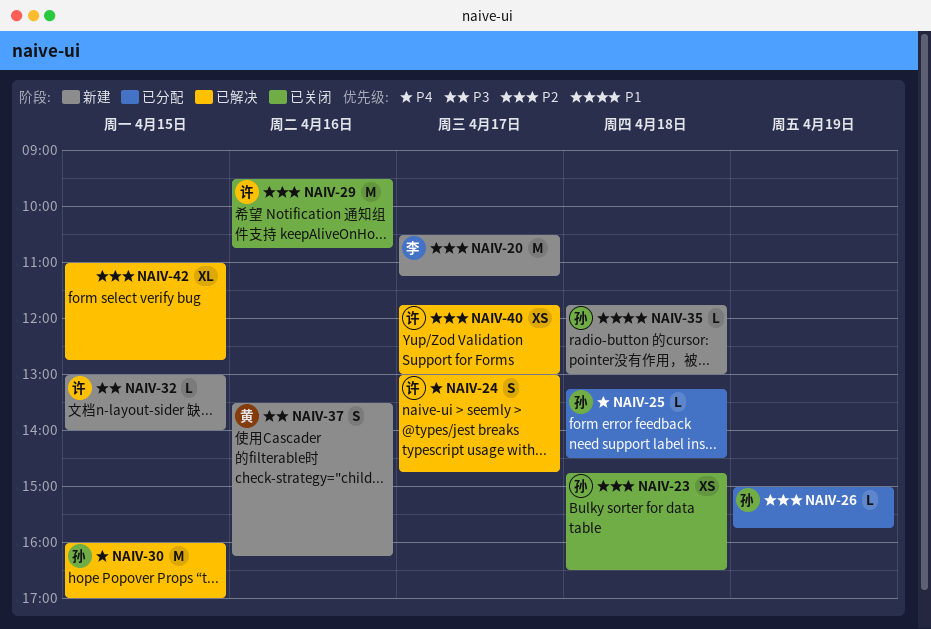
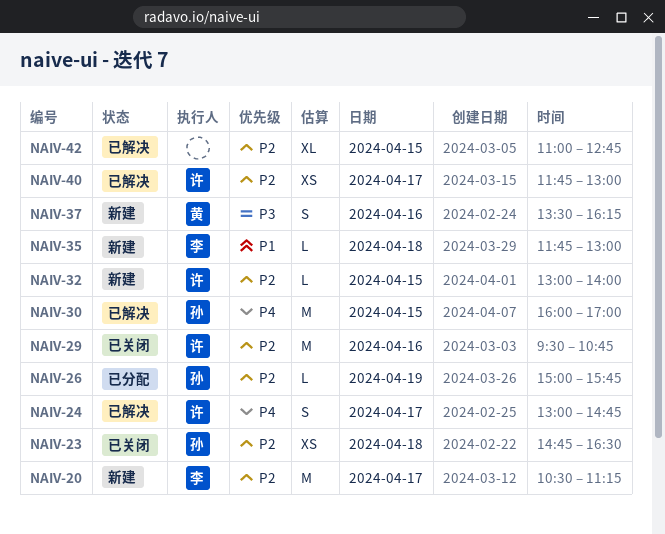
NAIV-25: present -> none
NAIV-32, priority: P3 -> P2
NAIV-35, owner: 孙 -> 李

